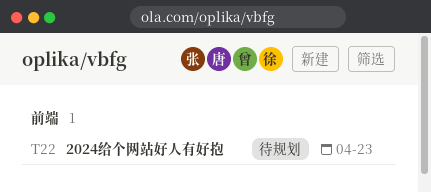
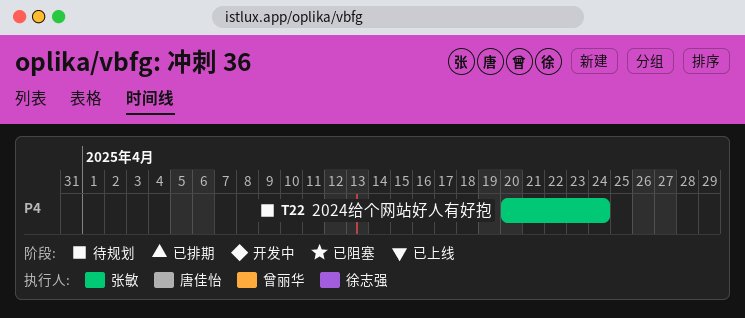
T22, due: Apr 23 -> Apr 24

